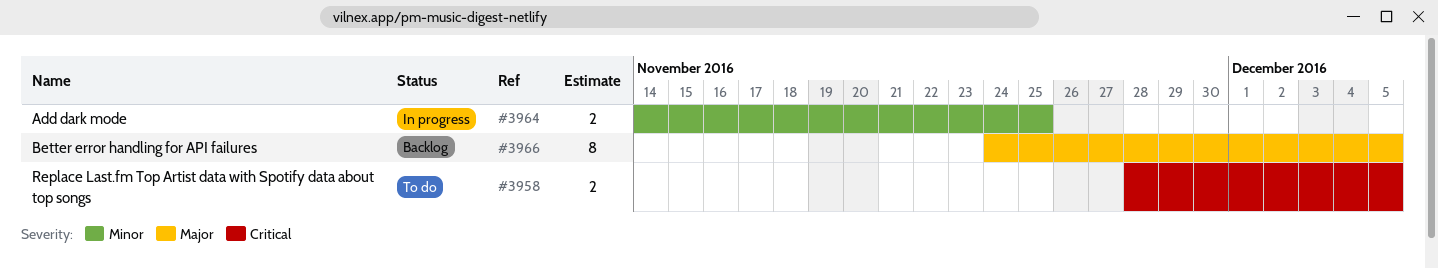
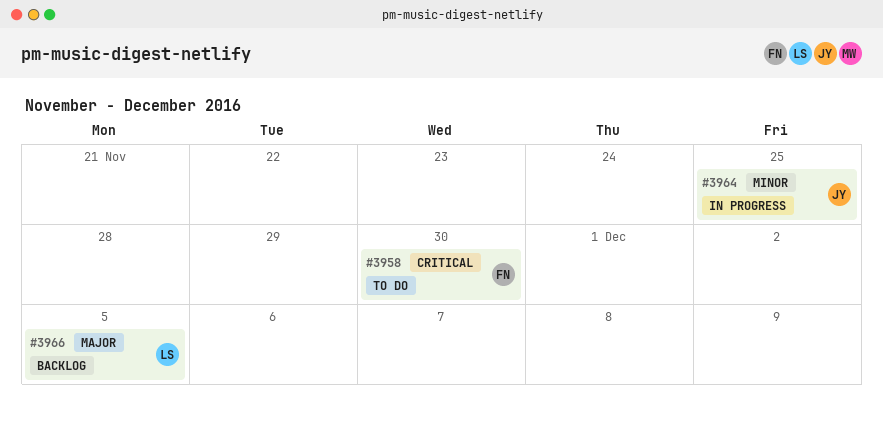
#3958, due: Dec 5 -> Nov 30

